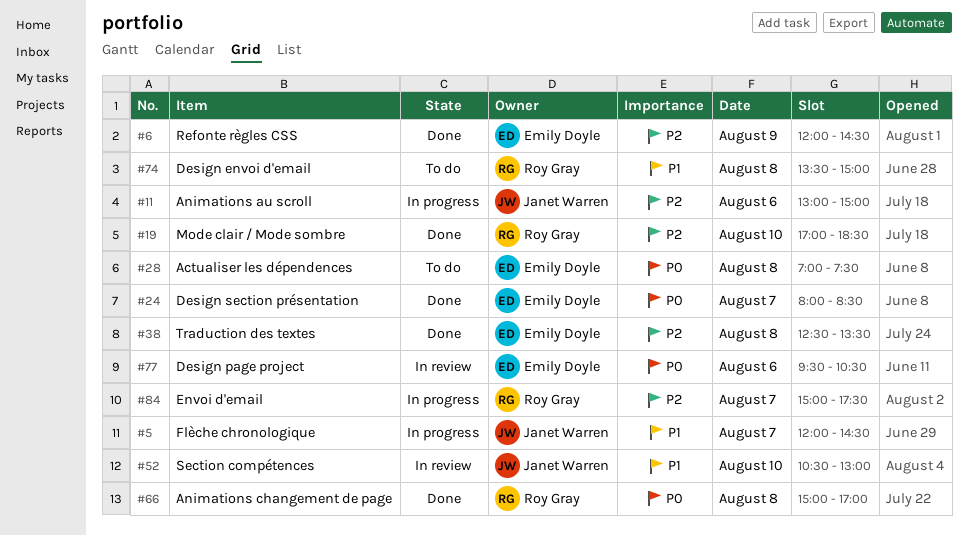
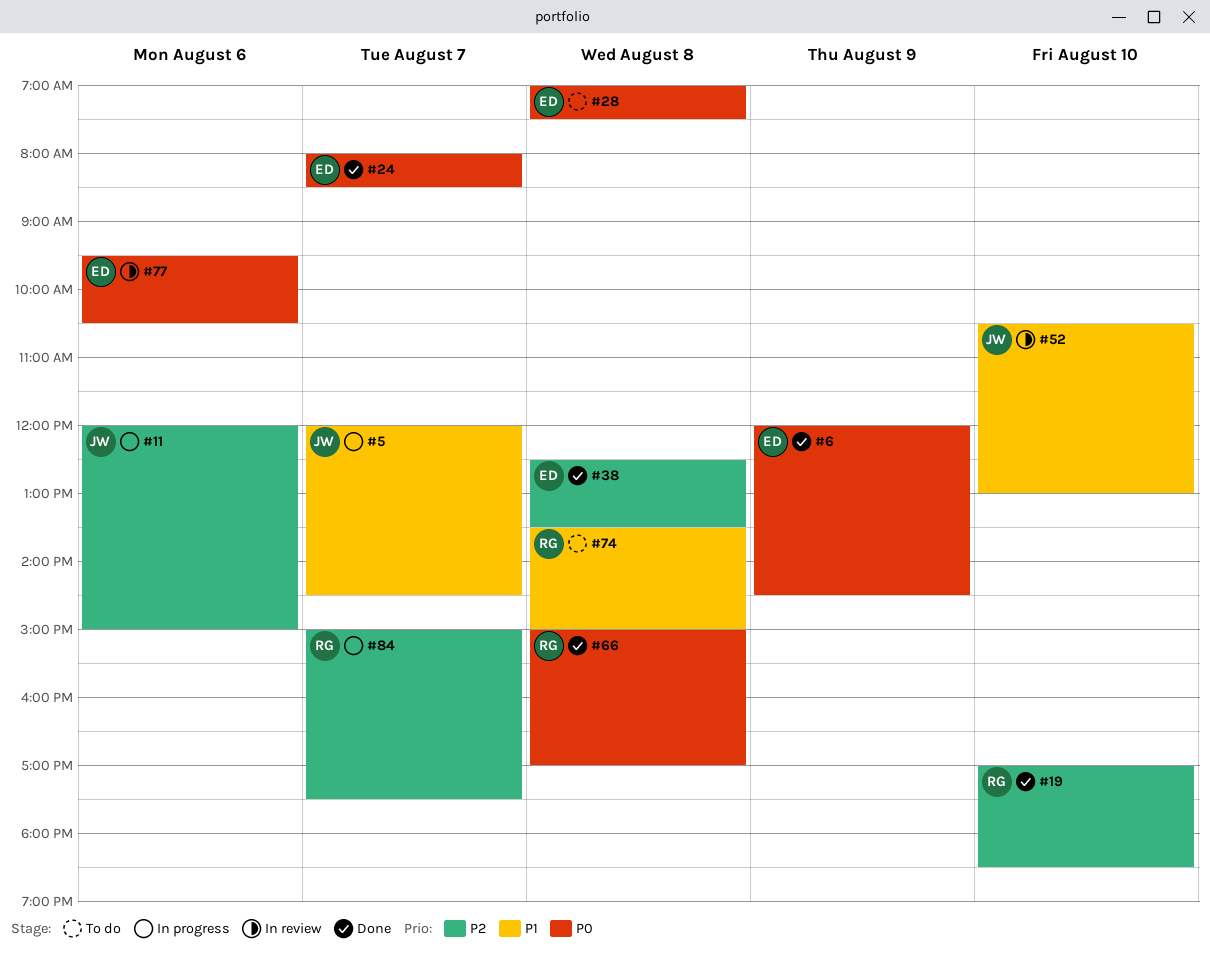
#6, priority: P2 -> P0
#11, begins: 13:00 -> 12:00

